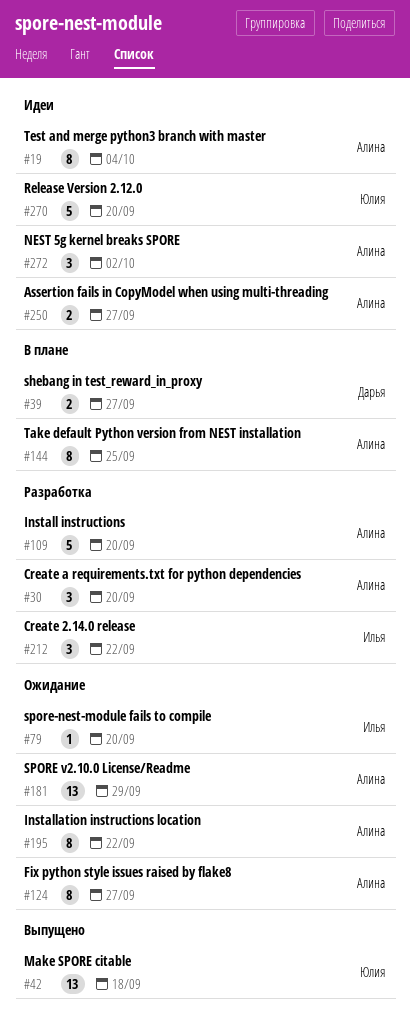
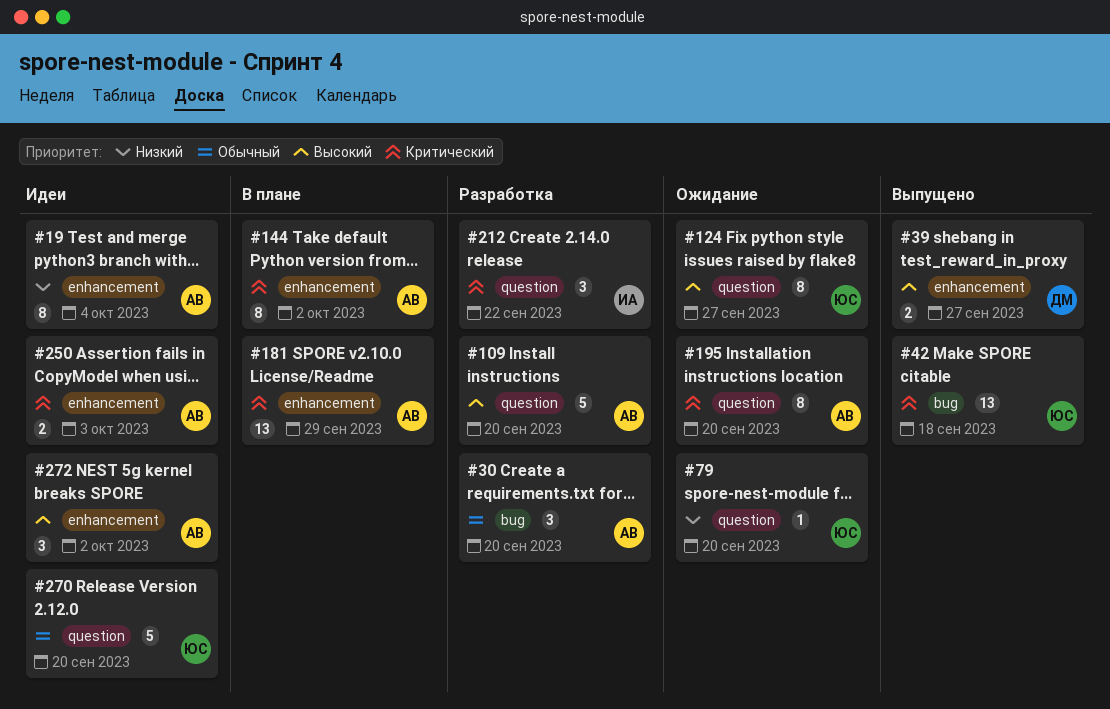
#39, status: В плане -> Выпущено
#79, owner: Илья -> Юлия
#124, owner: Алина -> Юлия
#144, due: Sep 25 -> Oct 2
#181, status: Ожидание -> В плане
#195, due: Sep 22 -> Sep 20
#250, due: Sep 27 -> Oct 3

